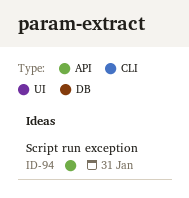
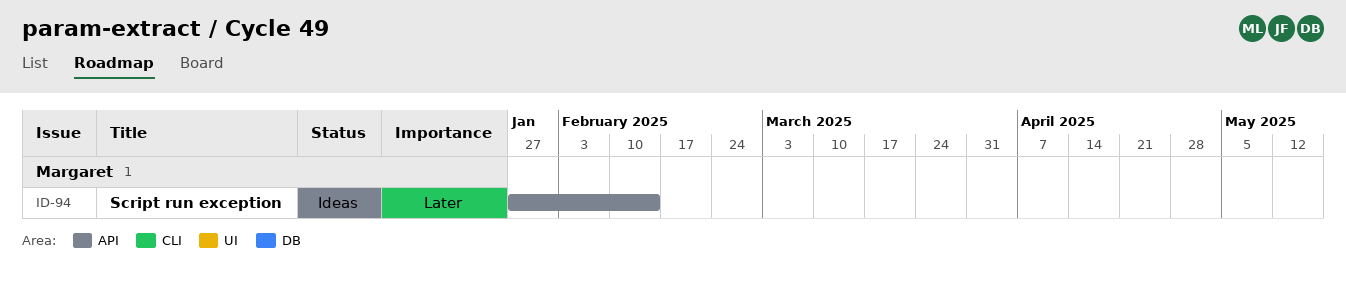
ID-94, due: Jan 31 -> Feb 14

